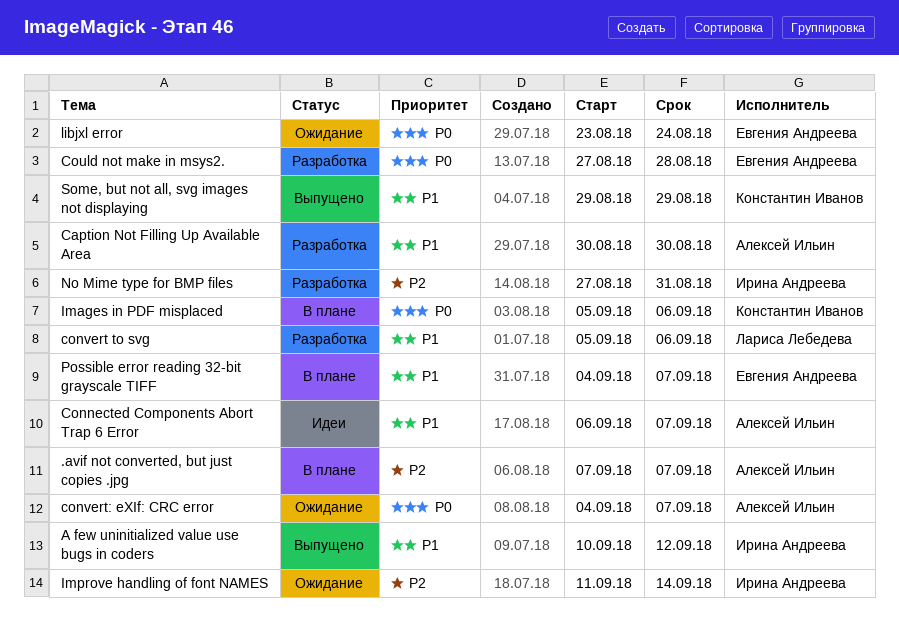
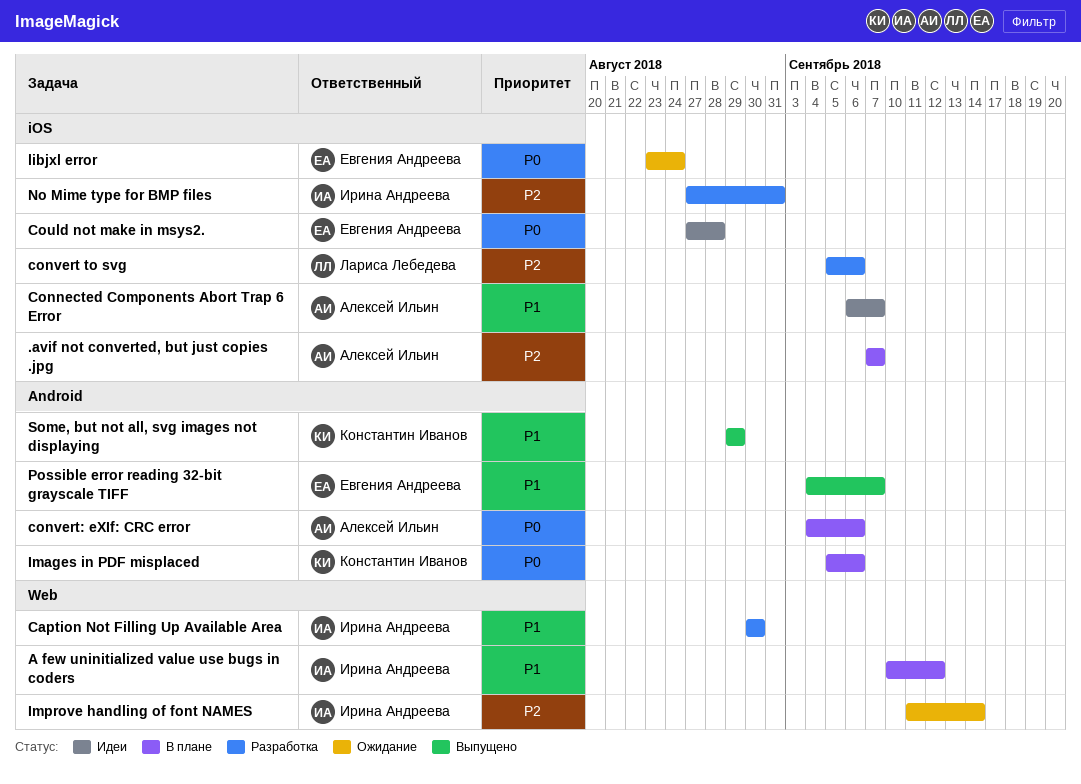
A few uninitialized value use bugs in coders, status: Выпущено -> В плане
Caption Not Filling Up Available Area, owner: Алексей Ильин -> Ирина Андреева
convert to svg, priority: P1 -> P2
convert: eXIf: CRC error, status: Ожидание -> В плане
convert: eXIf: CRC error, due: Sep 7 -> Sep 6
Could not make in msys2., status: Разработка -> Идеи
Possible error reading 32-bit grayscale TIFF, status: В плане -> Выпущено

